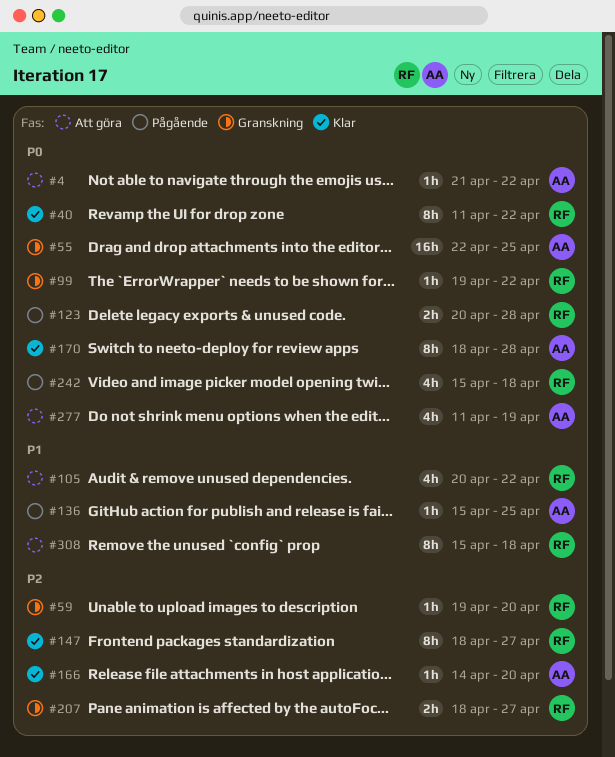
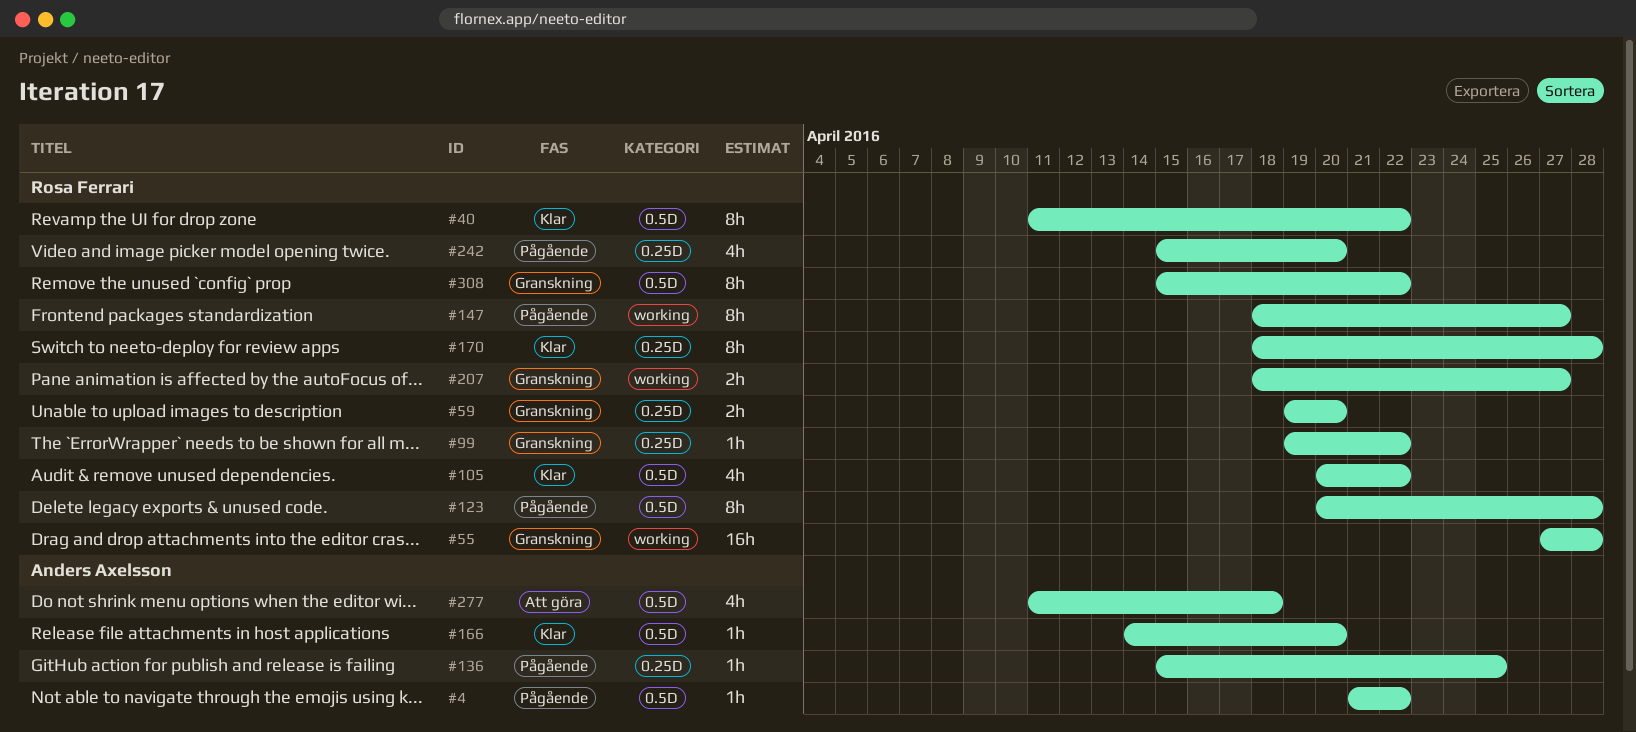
#4, status: Att göra -> Pågående
#55, owner: Anders Axelsson -> Rosa Ferrari
#55, start: Apr 22 -> Apr 27
#55, due: Apr 25 -> Apr 28
#59, estimate: 1h -> 2h
#105, status: Att göra -> Klar
#123, estimate: 2h -> 8h
#147, status: Klar -> Pågående
#170, owner: Anders Axelsson -> Rosa Ferrari
#242, due: Apr 18 -> Apr 20
#277, due: Apr 19 -> Apr 18
#308, status: Att göra -> Granskning
#308, due: Apr 18 -> Apr 22

